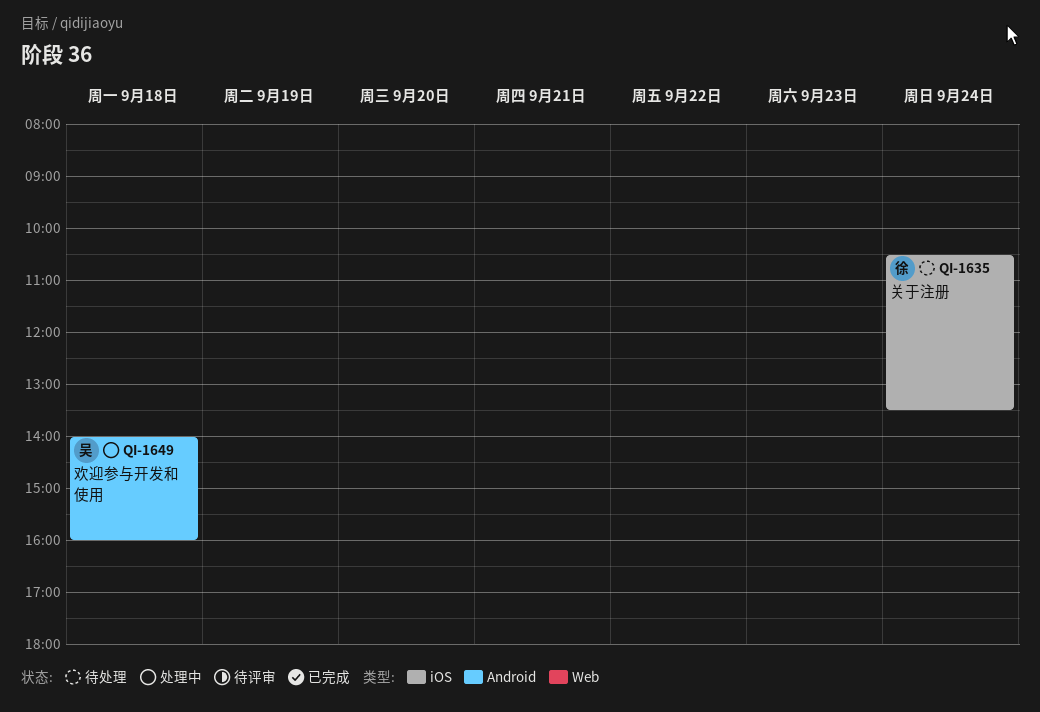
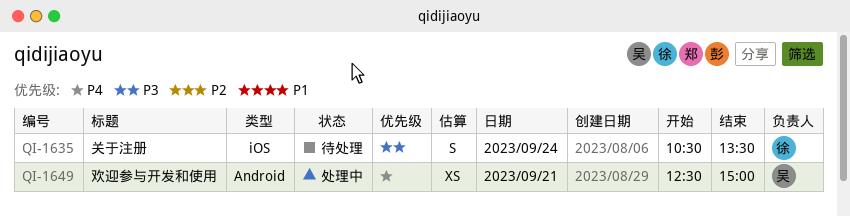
QI-1649, day: Sep 18 -> Sep 21
QI-1649, begins: 14:00 -> 12:30
QI-1649, ends: 16:00 -> 15:00

